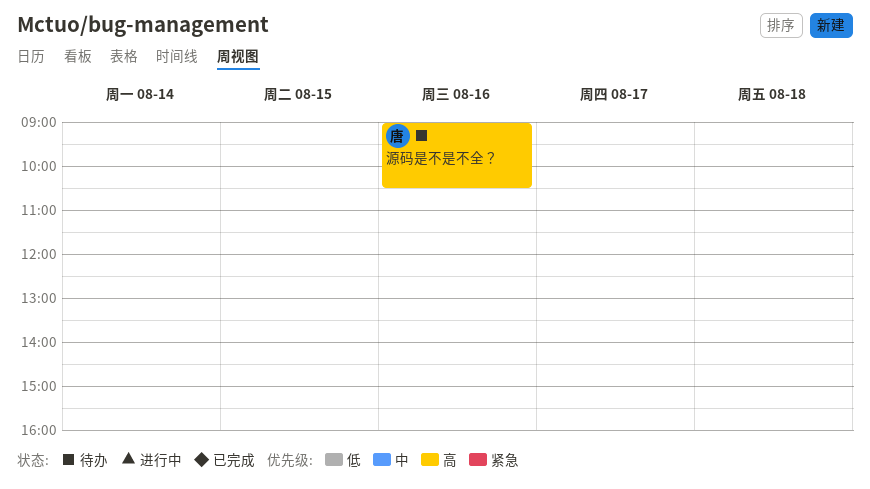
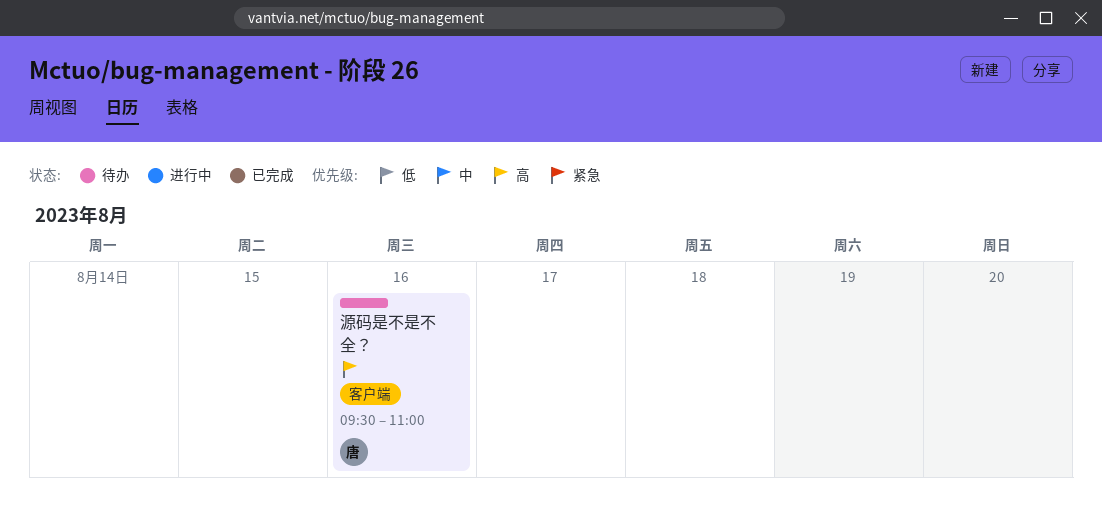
源码是不是不全？, begins: 09:00 -> 09:30
源码是不是不全？, ends: 10:30 -> 11:00

